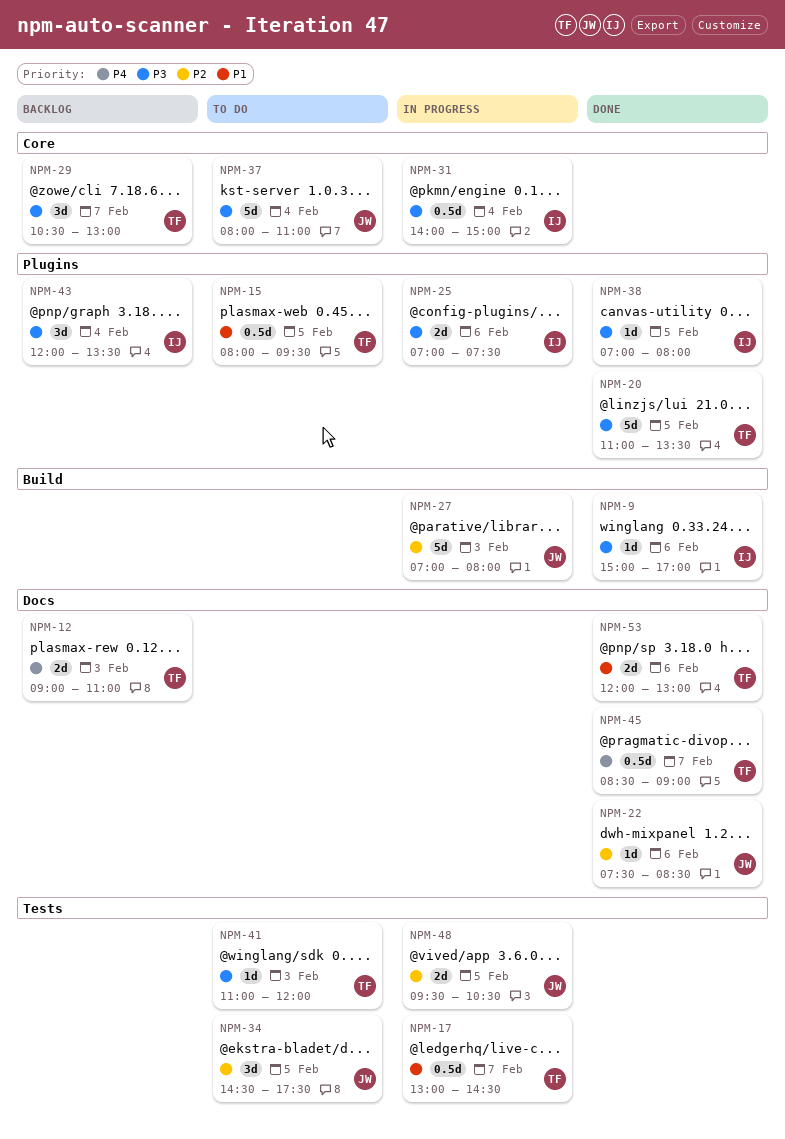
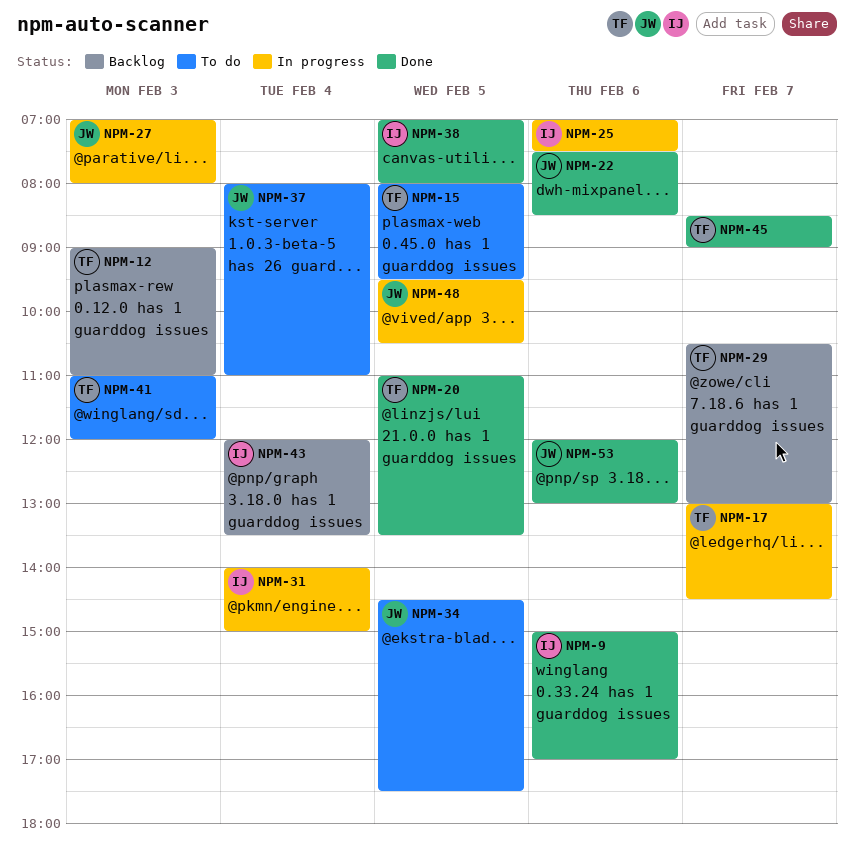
NPM-53, owner: TF -> JW

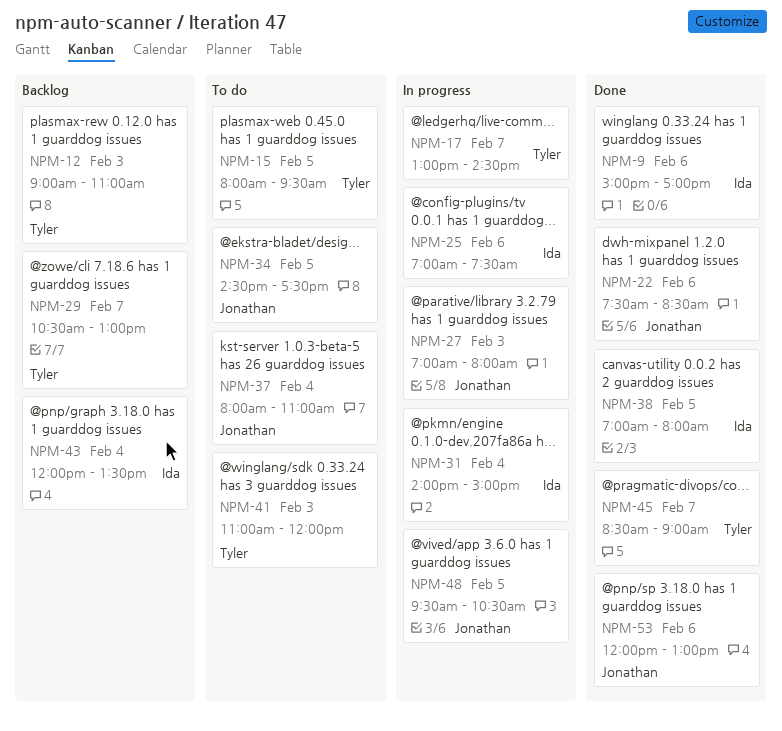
NPM-20: present -> none

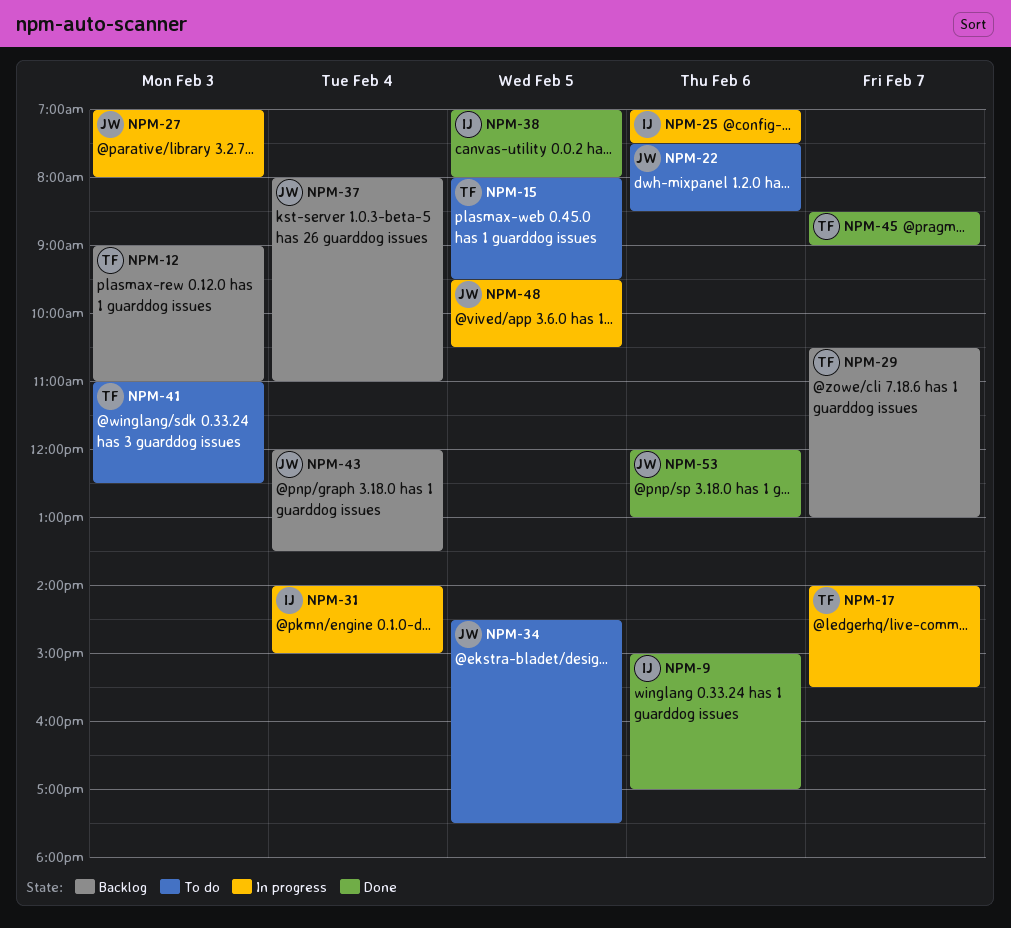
NPM-17, begins: 13:00 -> 14:00
NPM-17, ends: 14:30 -> 15:30
NPM-22, status: Done -> To do
NPM-37, status: To do -> Backlog
NPM-41, ends: 12:00 -> 12:30
NPM-43, owner: Ida -> Jonathan

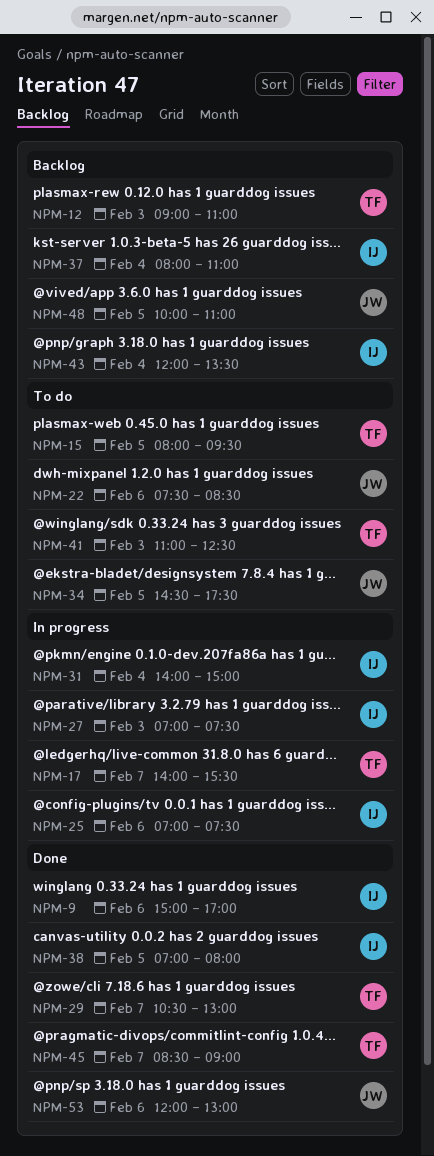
NPM-27, owner: JW -> IJ
NPM-27, ends: 08:00 -> 07:30
NPM-29, status: Backlog -> Done
NPM-37, owner: JW -> IJ
NPM-43, owner: JW -> IJ
NPM-48, status: In progress -> Backlog
NPM-48, begins: 09:30 -> 10:00
NPM-48, ends: 10:30 -> 11:00

